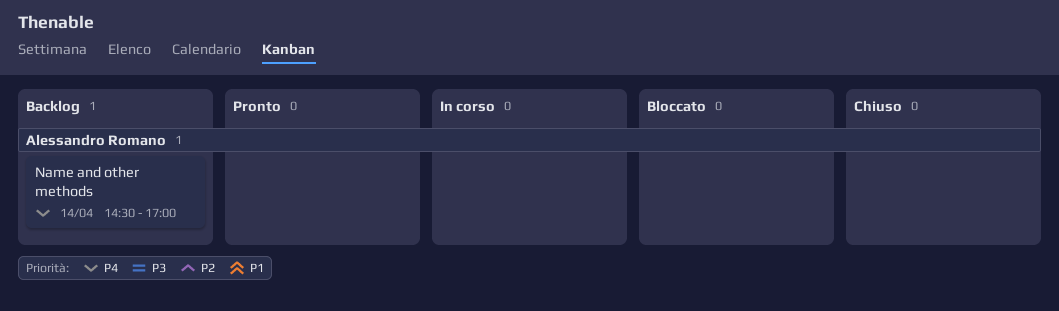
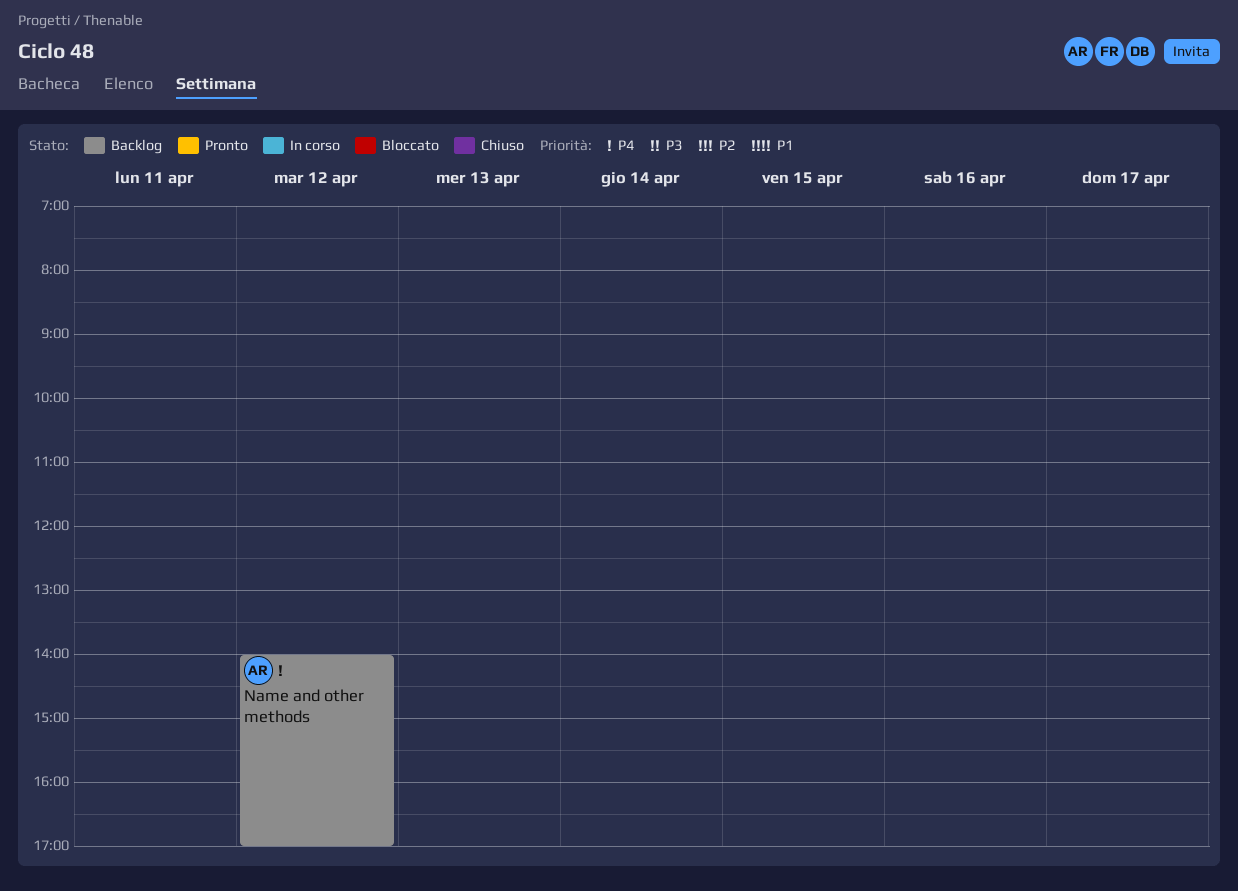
Name and other methods, day: Apr 14 -> Apr 12
Name and other methods, begins: 14:30 -> 14:00

